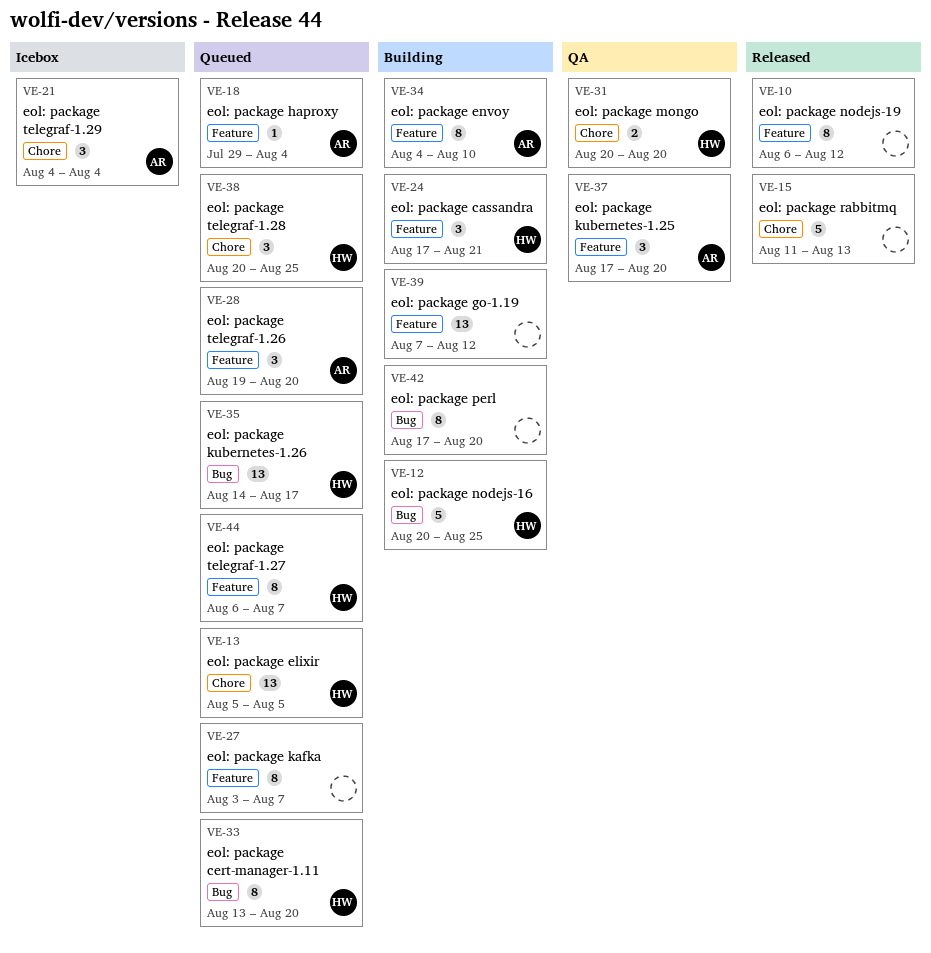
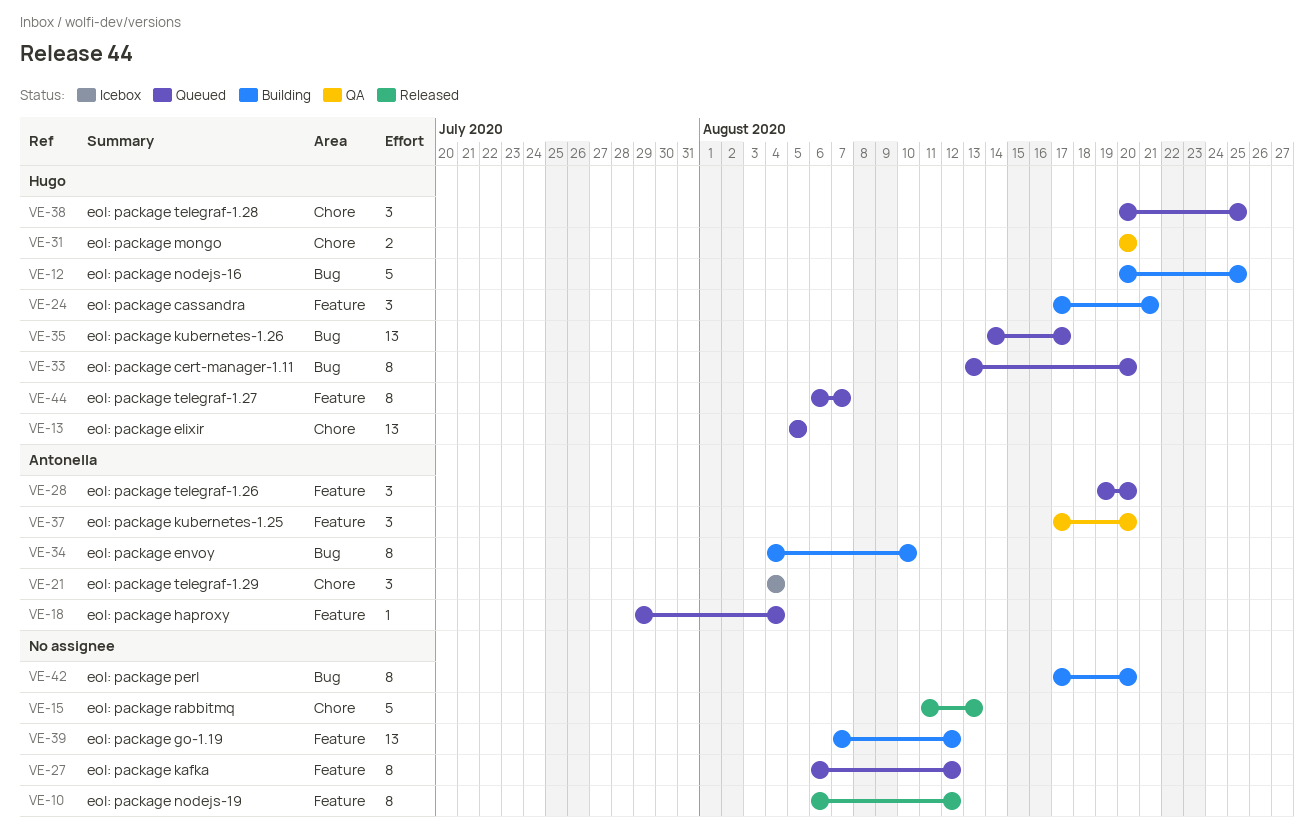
VE-27, start: Aug 3 -> Aug 6
VE-27, due: Aug 7 -> Aug 12
VE-34, label: Feature -> Bug

